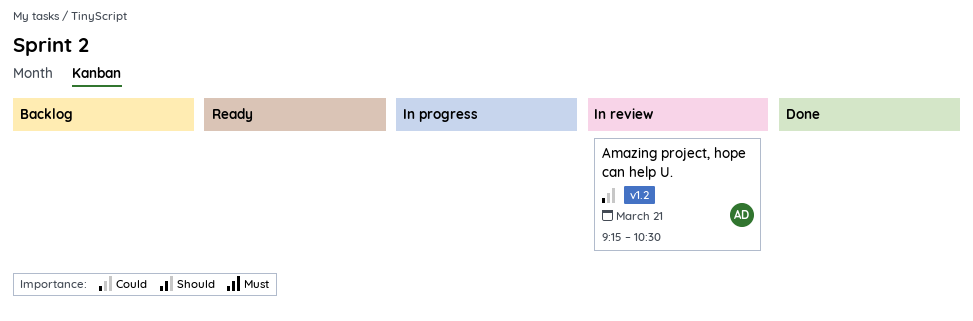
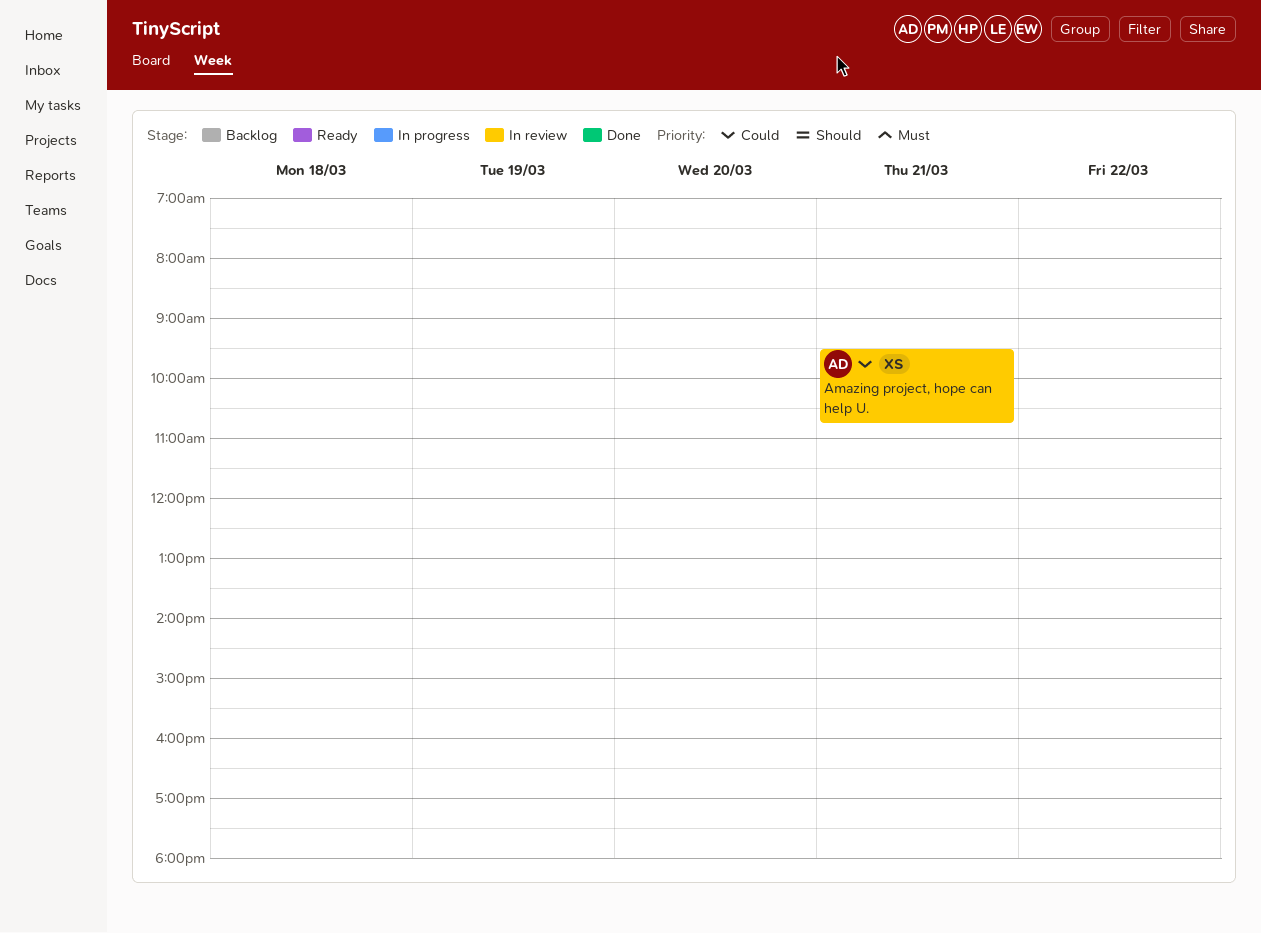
Amazing project, hope can help U., begins: 09:15 -> 09:30
Amazing project, hope can help U., ends: 10:30 -> 10:45

